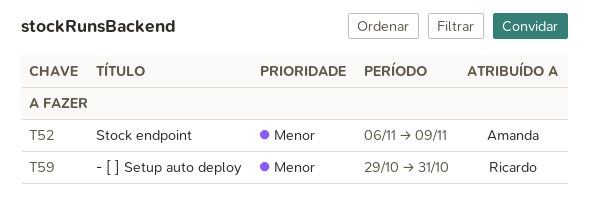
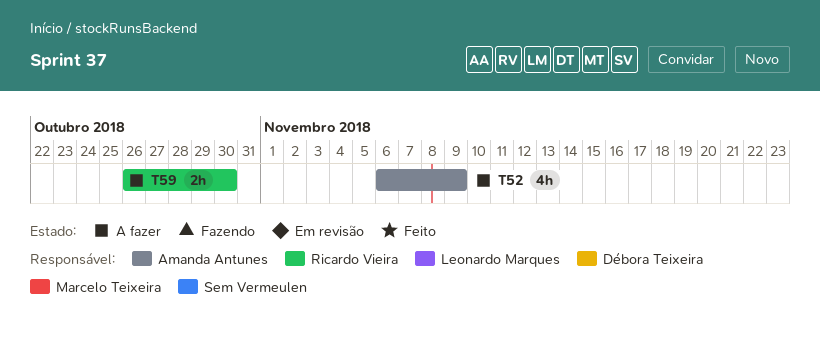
T59, start: Oct 29 -> Oct 26
T59, due: Oct 31 -> Oct 30

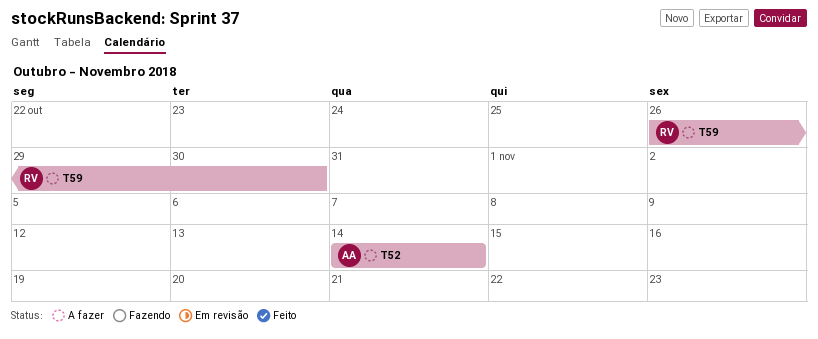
T52, start: Nov 6 -> Nov 14
T52, due: Nov 9 -> Nov 14

